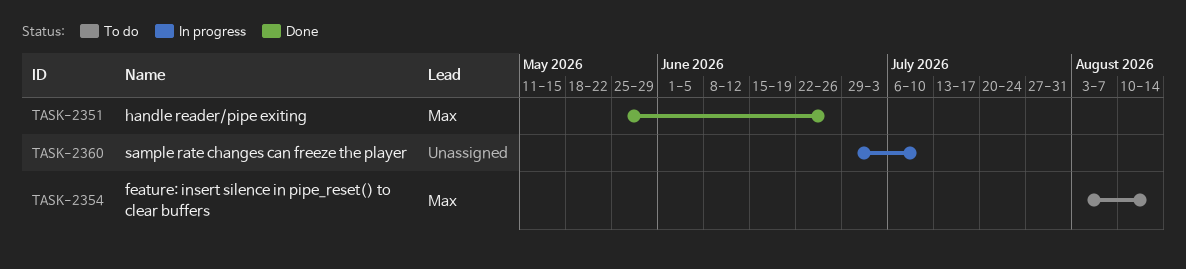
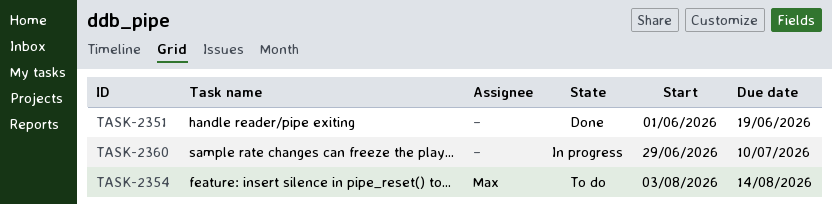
TASK-2351, owner: Max -> none
TASK-2351, start: May 25 -> Jun 1
TASK-2351, due: Jun 26 -> Jun 19

